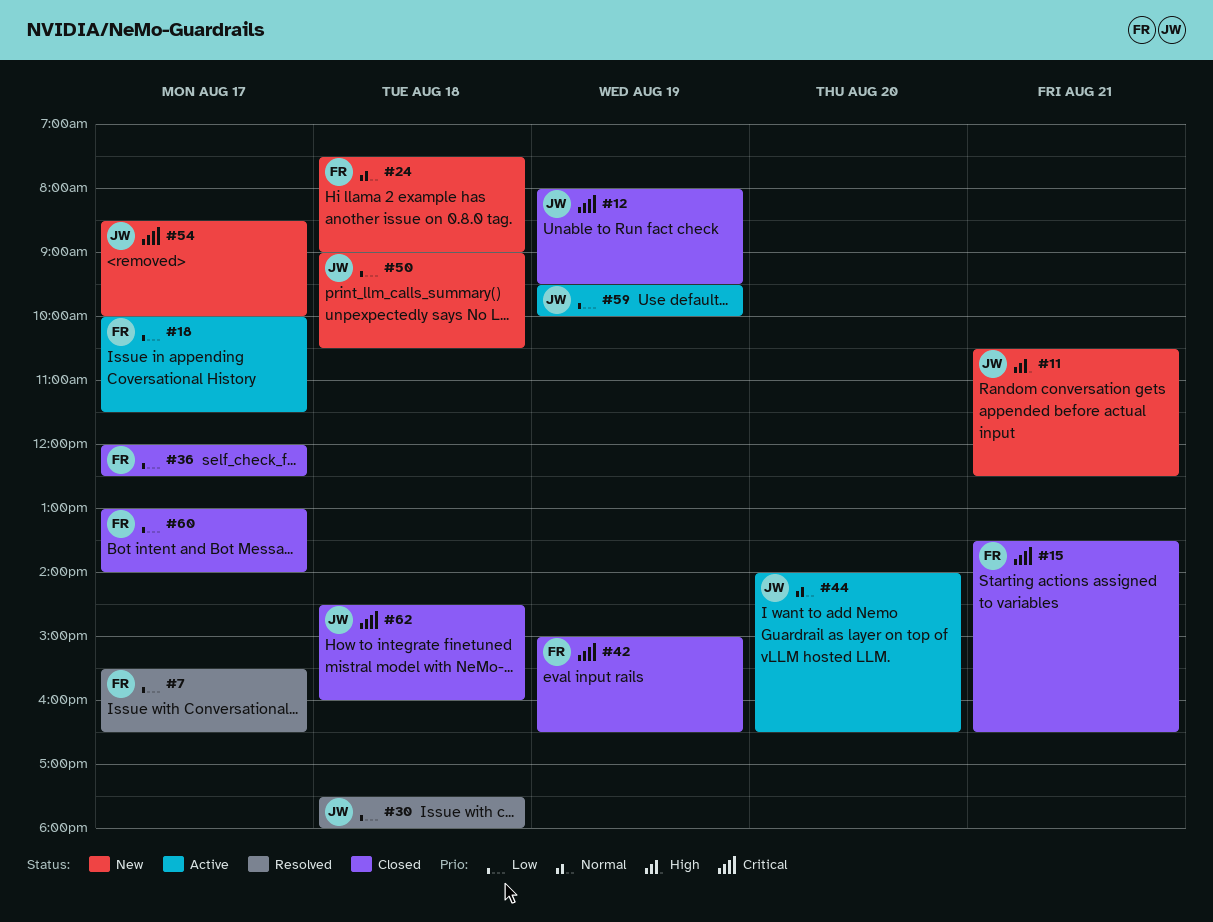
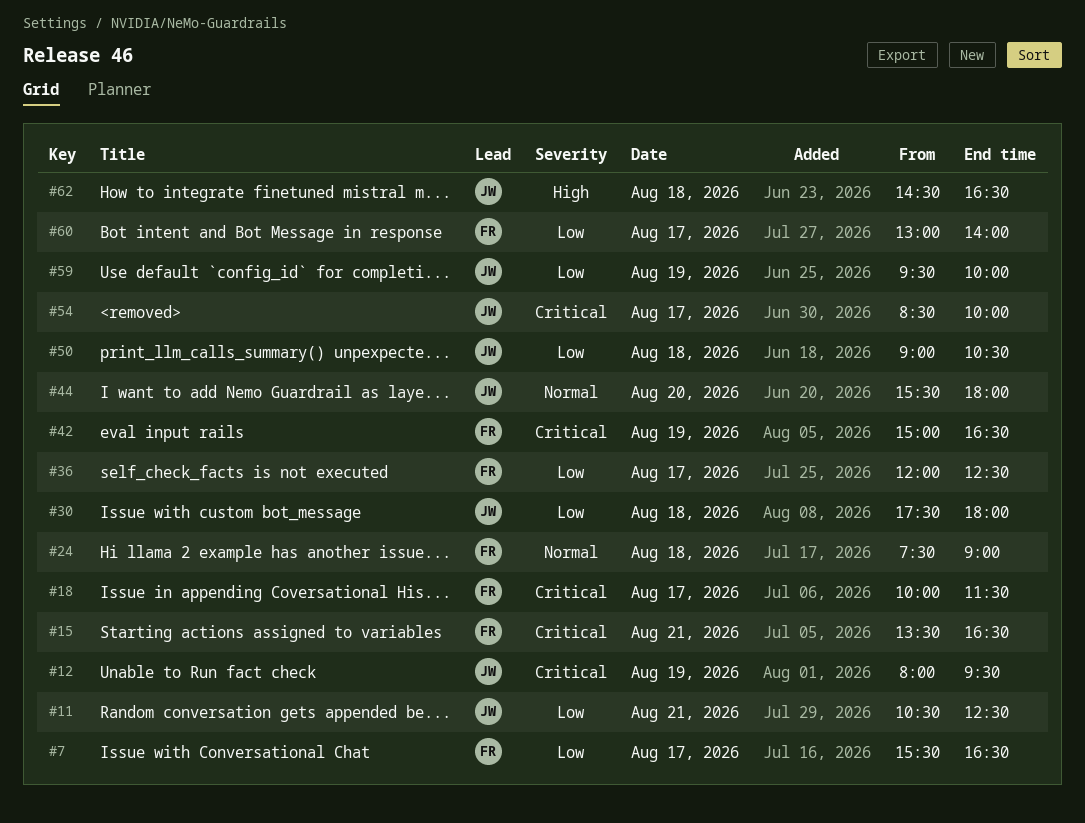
#11, priority: High -> Low
#18, priority: Low -> Critical
#44, begins: 14:00 -> 15:30
#44, ends: 16:30 -> 18:00
#62, priority: Critical -> High
#62, ends: 16:00 -> 16:30

